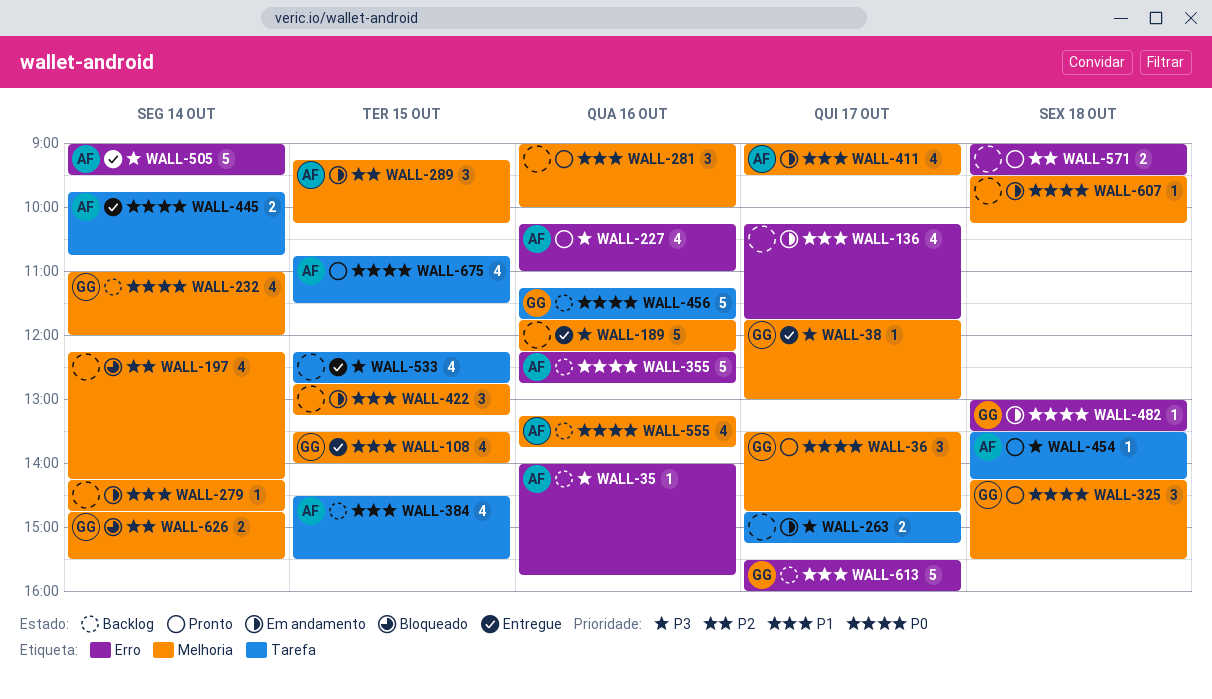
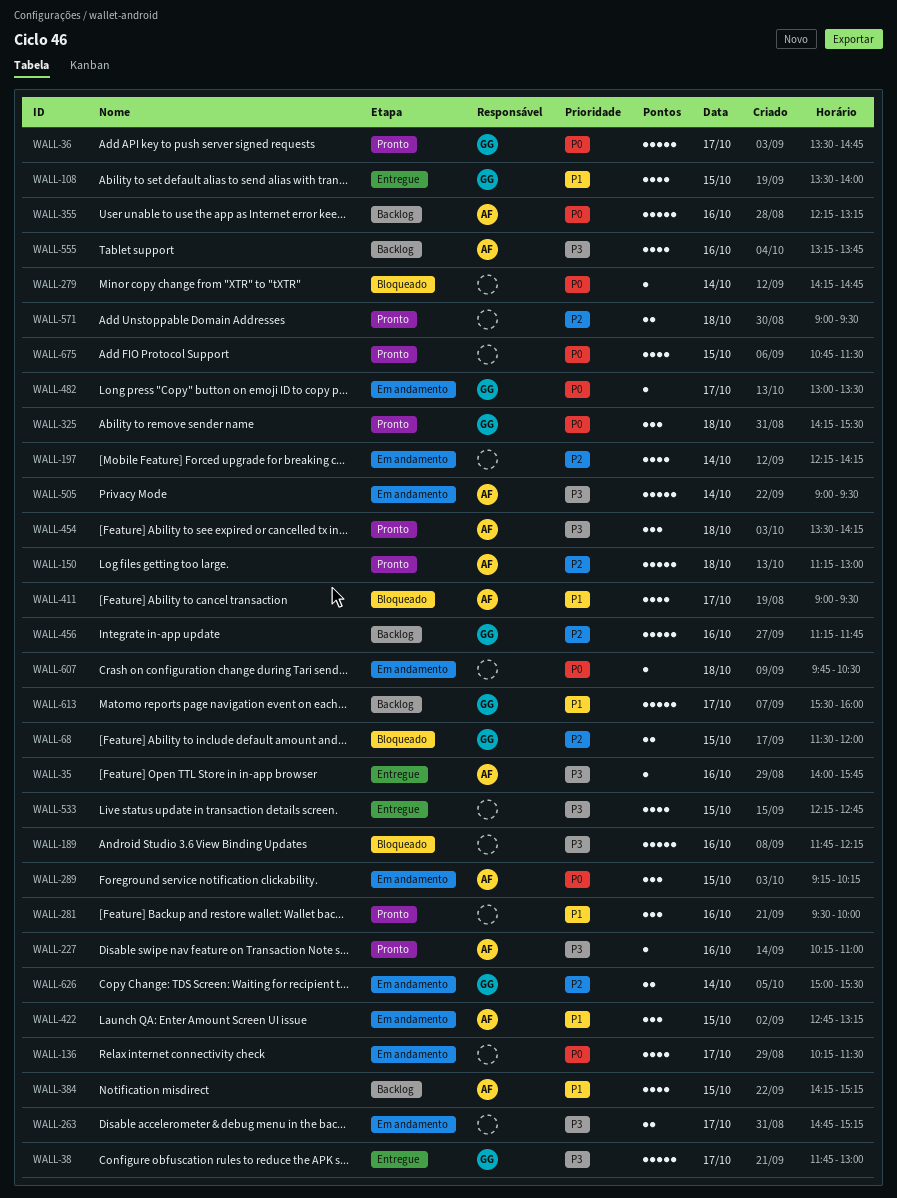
WALL-35, status: Backlog -> Entregue
WALL-36, estimate: 3 -> 5
WALL-38, estimate: 1 -> 5
WALL-68: none -> present
WALL-136, priority: P1 -> P0
WALL-136, ends: 11:45 -> 11:30
WALL-150: none -> present
WALL-189, status: Entregue -> Bloqueado
WALL-197, status: Bloqueado -> Em andamento
WALL-227, estimate: 4 -> 1
WALL-232: present -> none
WALL-279, status: Em andamento -> Bloqueado
WALL-279, priority: P1 -> P0
WALL-281, begins: 09:00 -> 09:30
WALL-289, priority: P2 -> P0
WALL-355, ends: 12:45 -> 13:15
WALL-384, begins: 14:30 -> 14:15
WALL-384, ends: 15:30 -> 15:15
WALL-411, status: Em andamento -> Bloqueado
WALL-422, owner: none -> AF
WALL-445: present -> none
WALL-454, estimate: 1 -> 3
WALL-456, priority: P0 -> P2
WALL-482, day: Oct 18 -> Oct 17
WALL-505, status: Entregue -> Em andamento
WALL-555, priority: P0 -> P3
WALL-607, begins: 09:30 -> 09:45
WALL-607, ends: 10:15 -> 10:30
WALL-626, status: Bloqueado -> Em andamento
WALL-626, begins: 14:45 -> 15:00
WALL-675, owner: AF -> none

